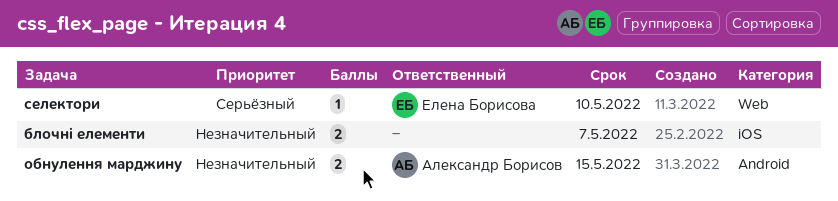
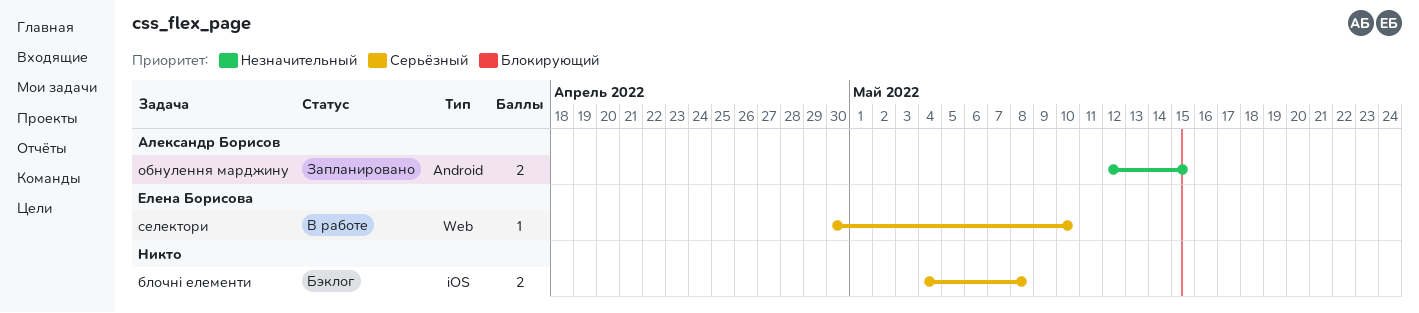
блочні елементи, priority: Незначительный -> Серьёзный
блочні елементи, due: May 7 -> May 8

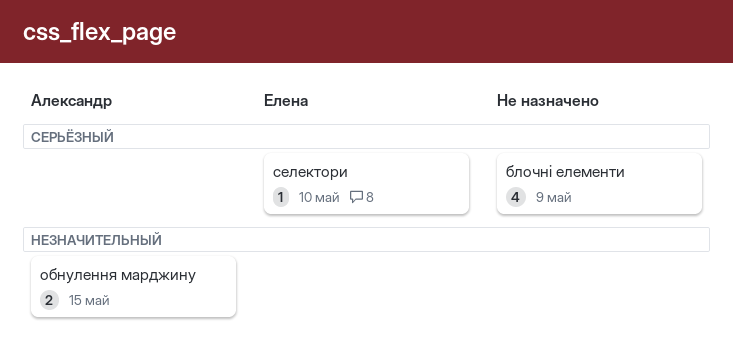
блочні елементи, estimate: 2 -> 4
блочні елементи, due: May 8 -> May 9

